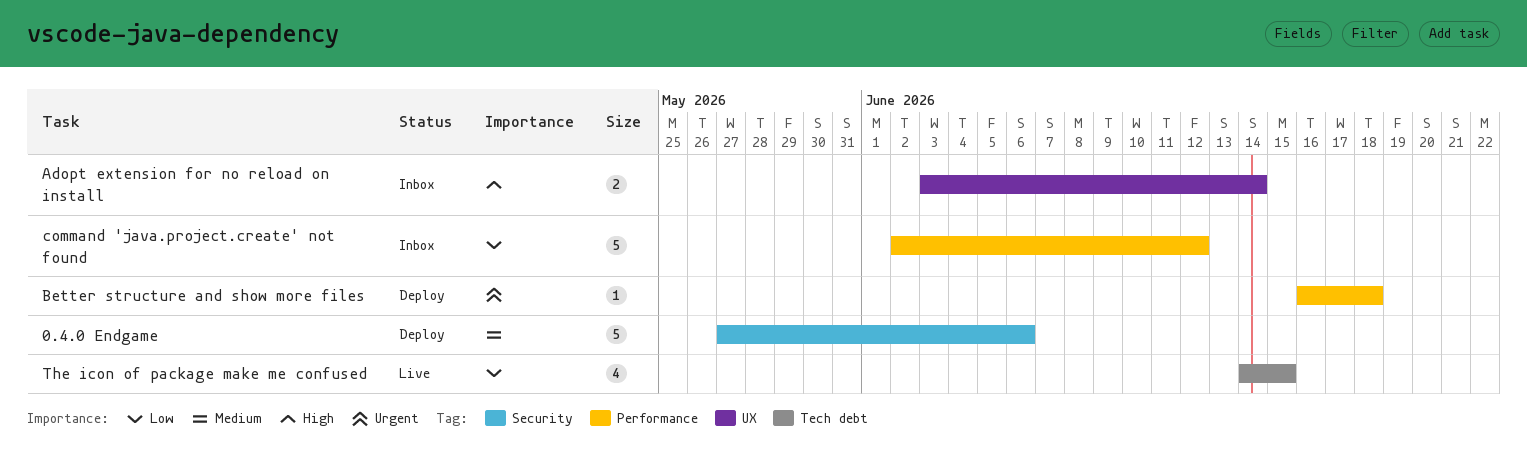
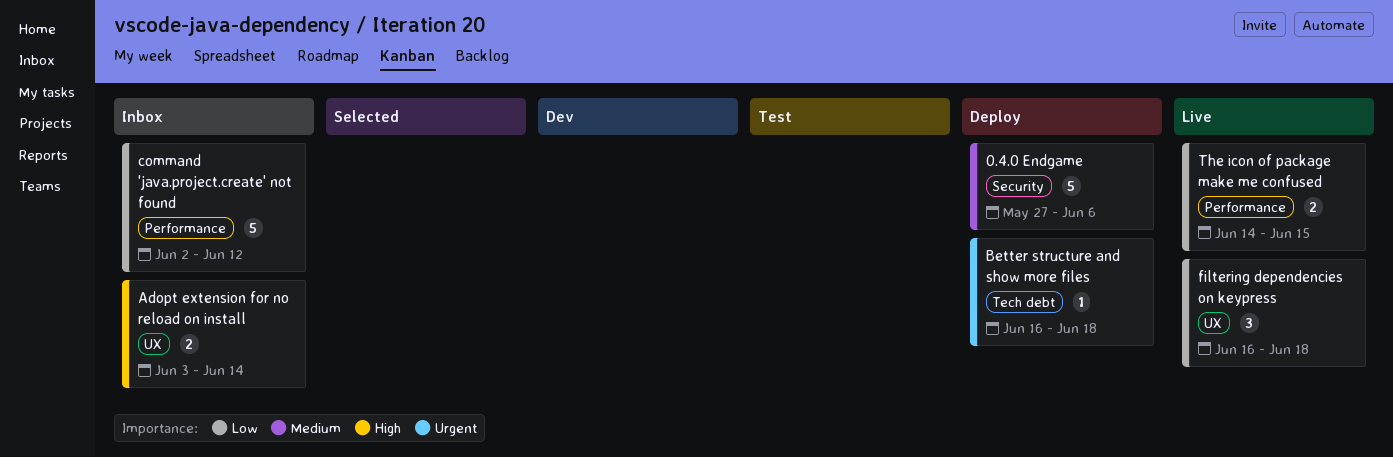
Better structure and show more files, label: Performance -> Tech debt
filtering dependencies on keypress: none -> present
The icon of package make me confused, label: Tech debt -> Performance
The icon of package make me confused, estimate: 4 -> 2

